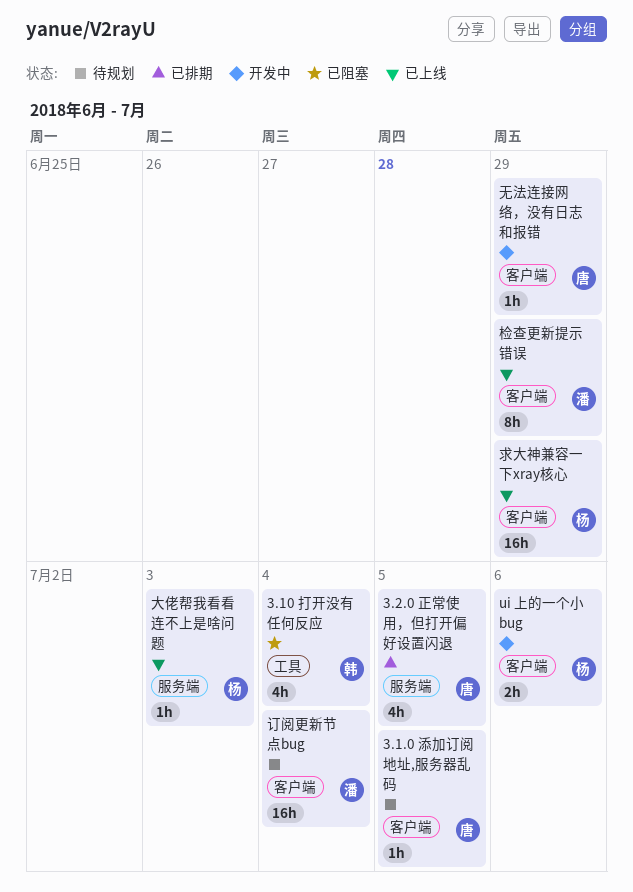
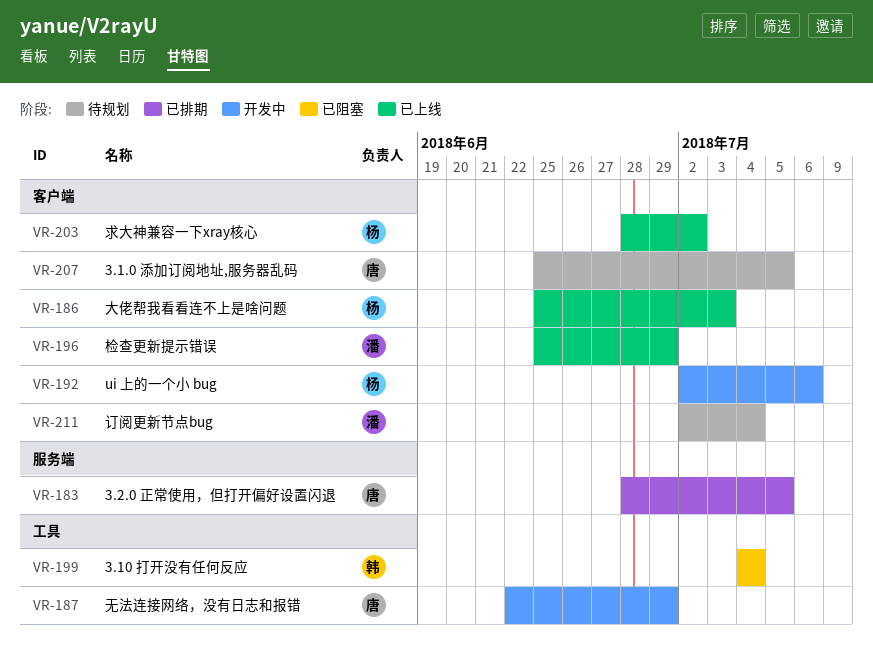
大佬帮我看看连不上是啥问题, label: 服务端 -> 客户端
无法连接网络，没有日志和报错, label: 客户端 -> 工具
求大神兼容一下xray核心, due: Jun 29 -> Jul 2

